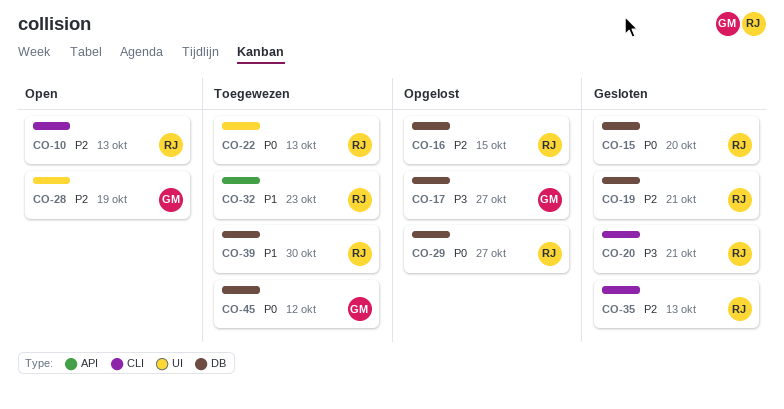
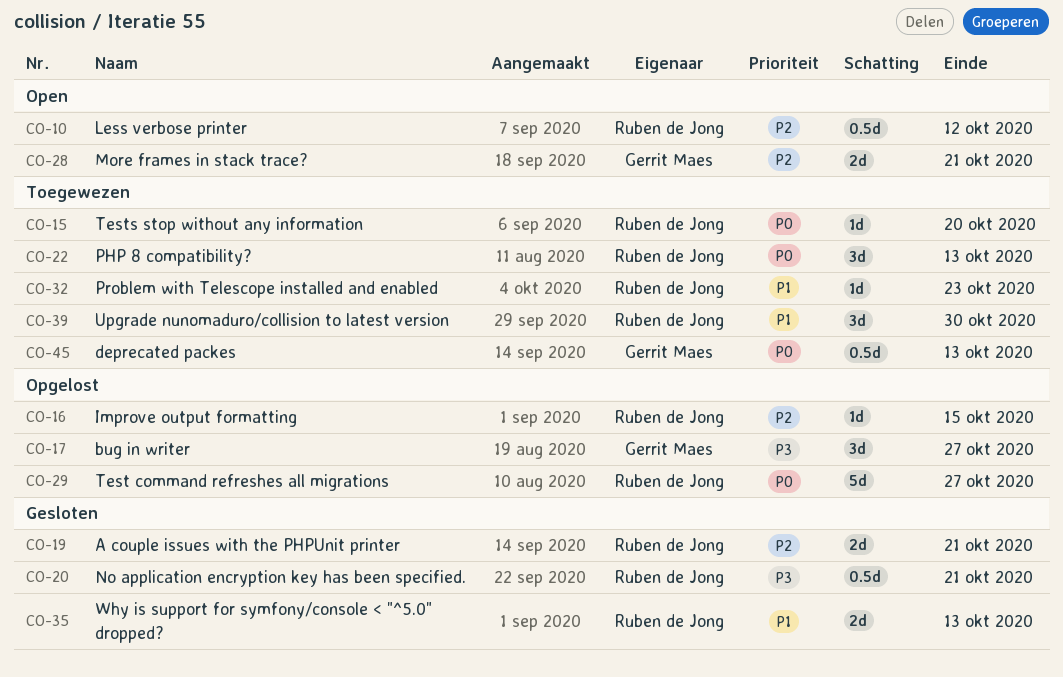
CO-10, due: Oct 13 -> Oct 12
CO-15, status: Gesloten -> Toegewezen
CO-28, due: Oct 19 -> Oct 21
CO-35, priority: P2 -> P1
CO-45, due: Oct 12 -> Oct 13

